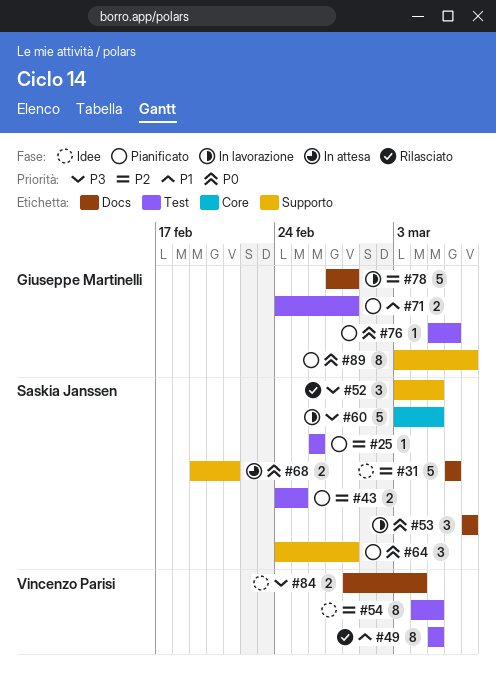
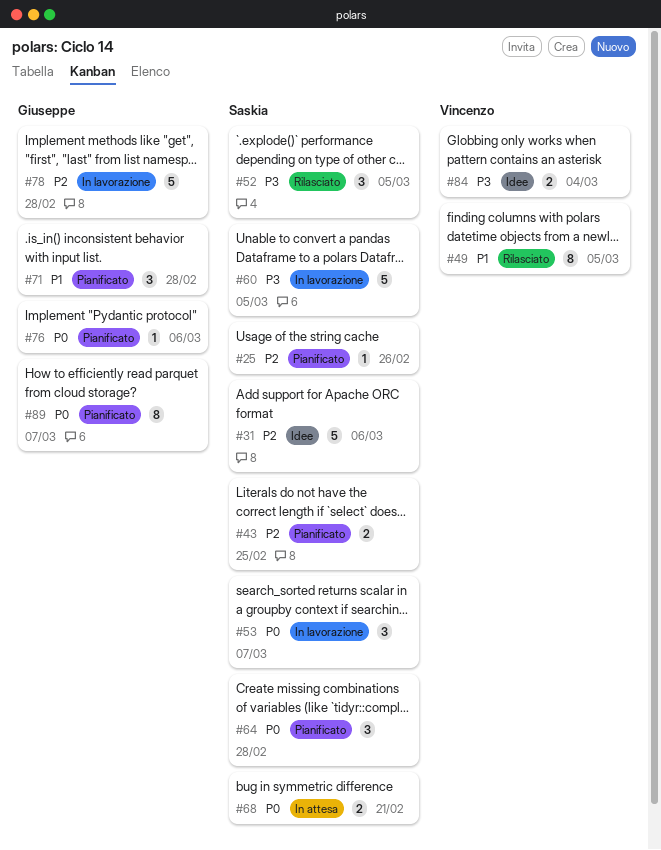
#54: present -> none
#71, estimate: 2 -> 3

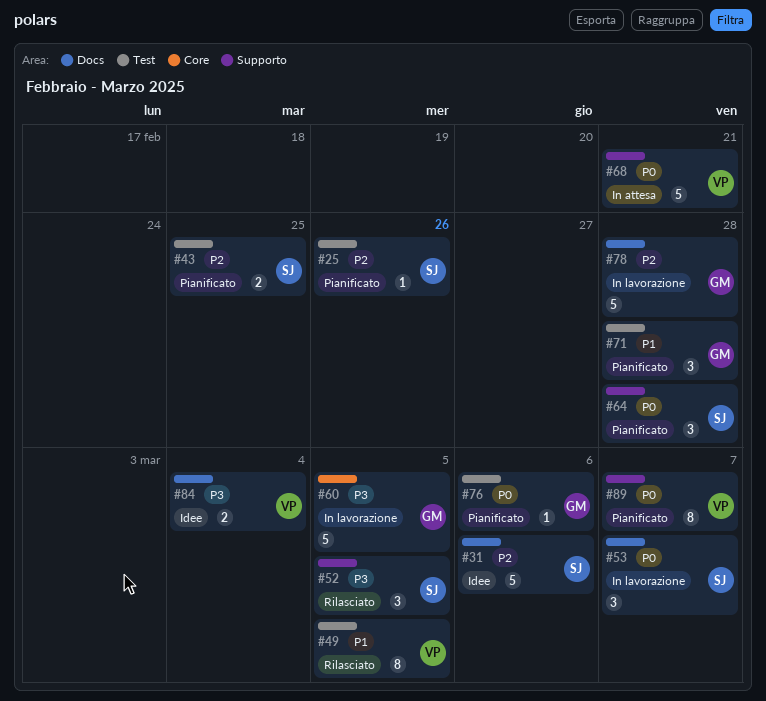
#60, owner: Saskia -> Giuseppe
#68, owner: Saskia -> Vincenzo
#68, estimate: 2 -> 5
#89, owner: Giuseppe -> Vincenzo

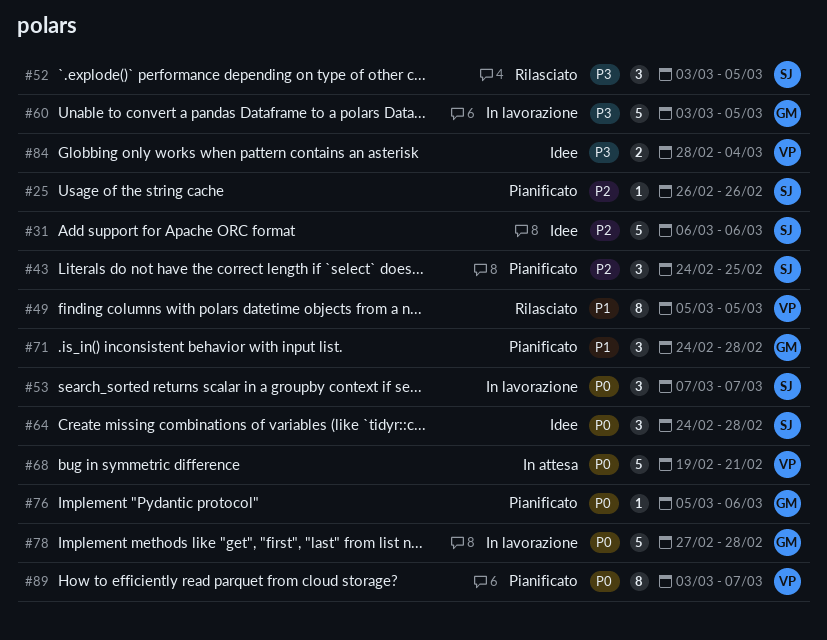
#43, estimate: 2 -> 3
#64, status: Pianificato -> Idee
#78, priority: P2 -> P0

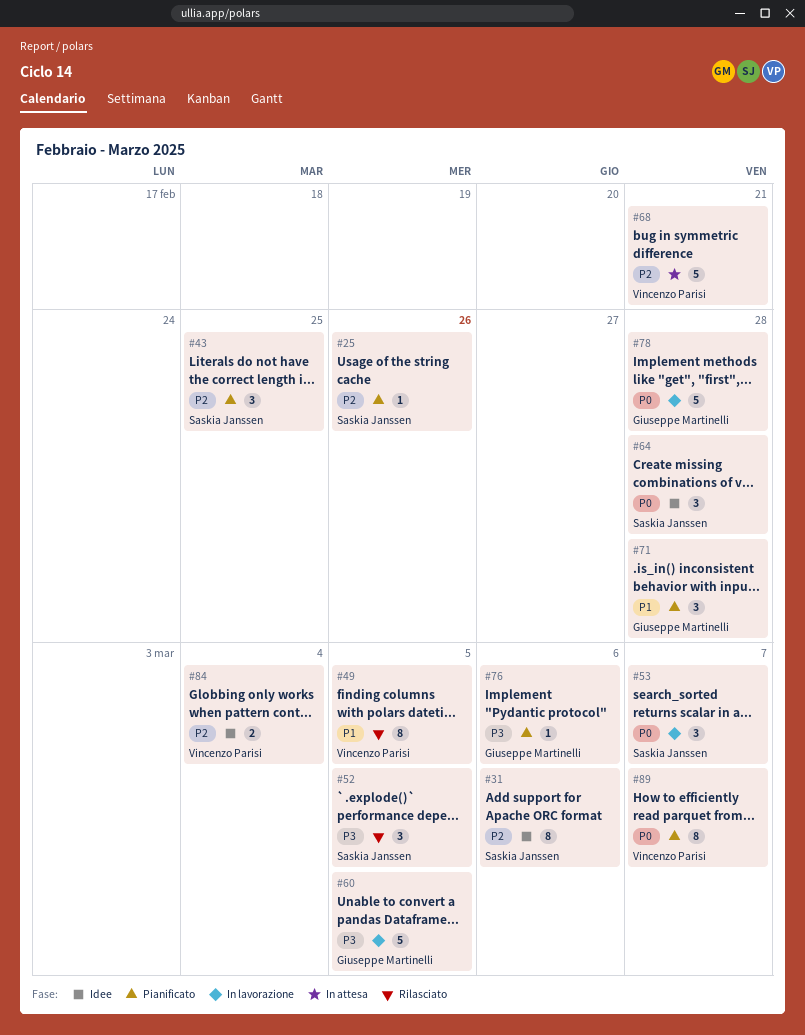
#31, estimate: 5 -> 8
#68, priority: P0 -> P2
#76, priority: P0 -> P3
#84, priority: P3 -> P2

